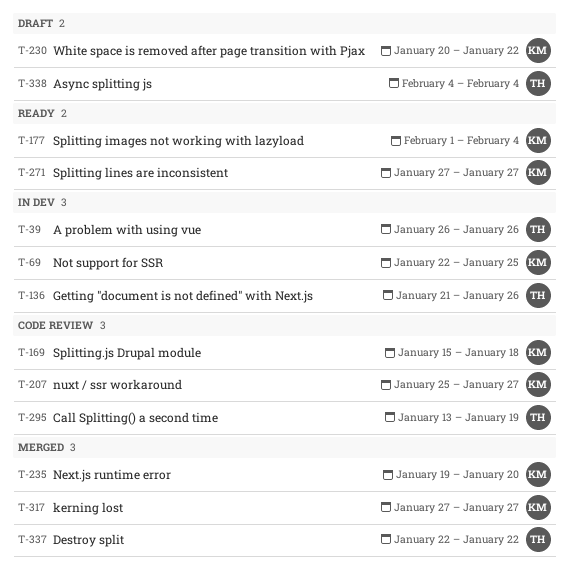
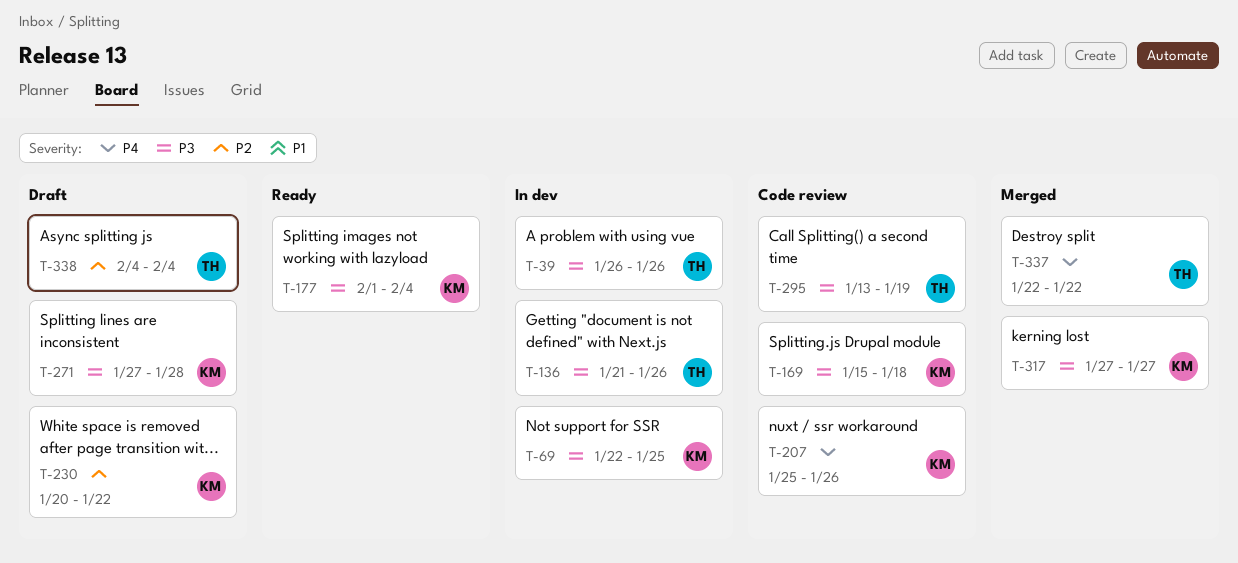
T-207, due: Jan 27 -> Jan 26
T-235: present -> none
T-271, status: Ready -> Draft
T-271, due: Jan 27 -> Jan 28

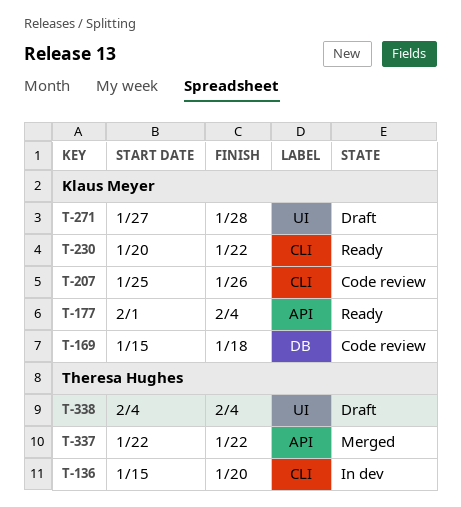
T-39: present -> none
T-69: present -> none
T-136, start: Jan 21 -> Jan 15
T-136, due: Jan 26 -> Jan 20
T-230, status: Draft -> Ready
T-295: present -> none
T-317: present -> none

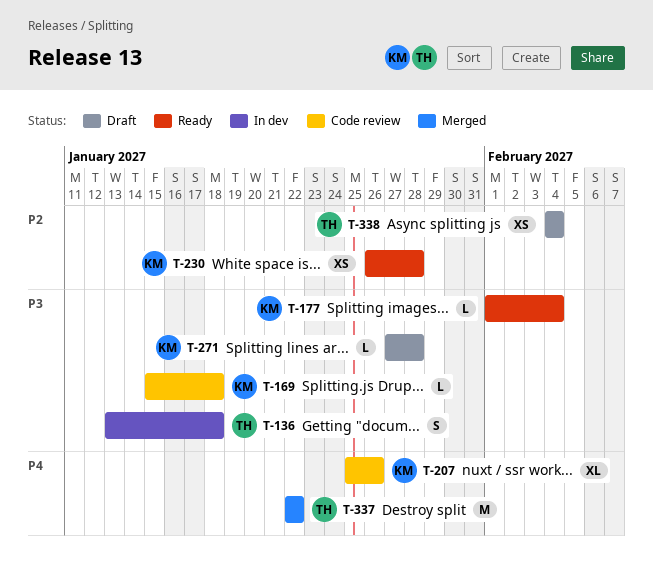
T-136, start: Jan 15 -> Jan 13
T-136, due: Jan 20 -> Jan 18
T-230, start: Jan 20 -> Jan 26
T-230, due: Jan 22 -> Jan 28

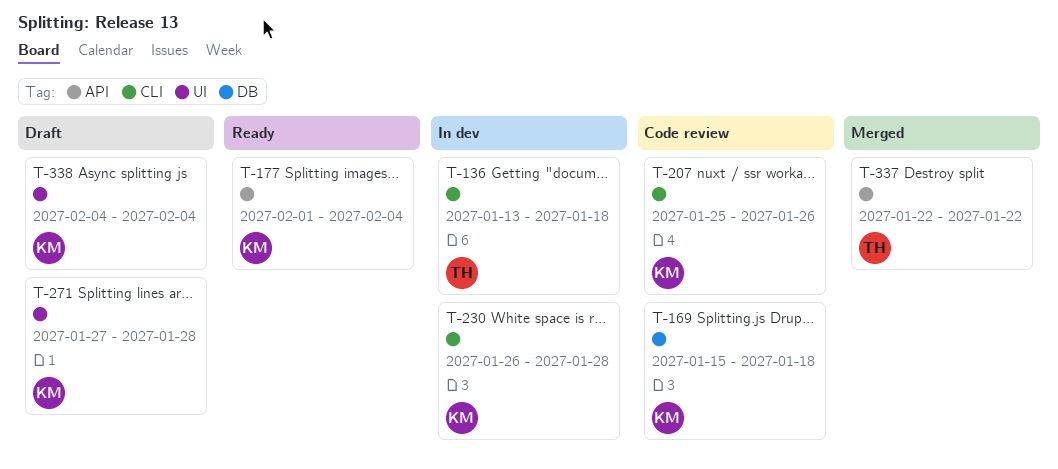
T-230, status: Ready -> In dev
T-338, owner: TH -> KM

